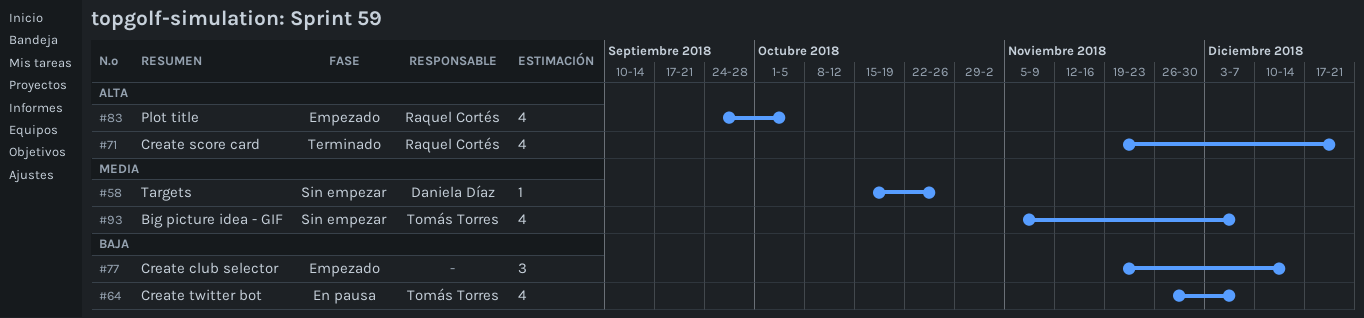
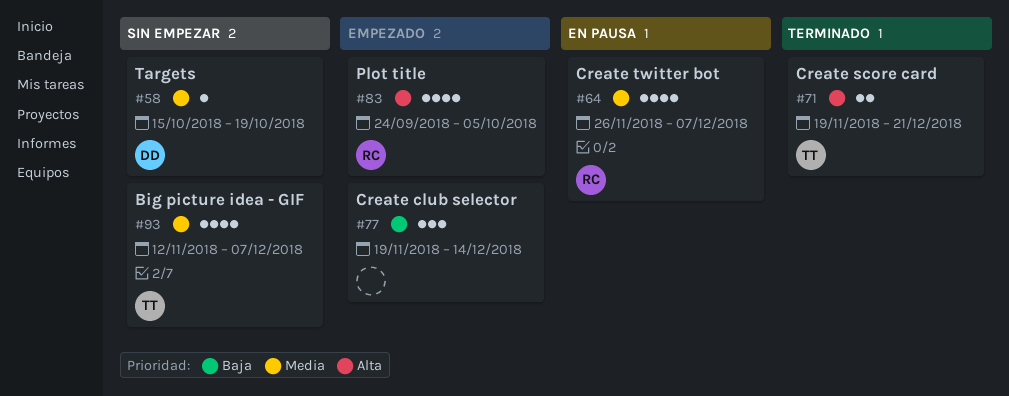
#58, due: Oct 26 -> Oct 19
#64, owner: Tomás Torres -> Raquel Cortés
#64, priority: Baja -> Media
#71, owner: Raquel Cortés -> Tomás Torres
#71, estimate: 4 -> 2
#93, start: Nov 5 -> Nov 12

